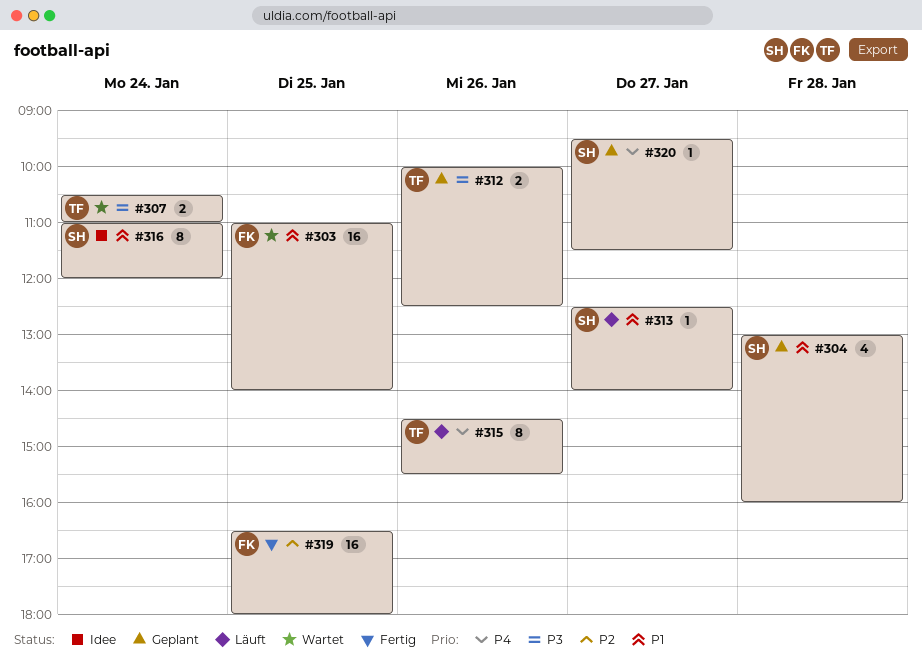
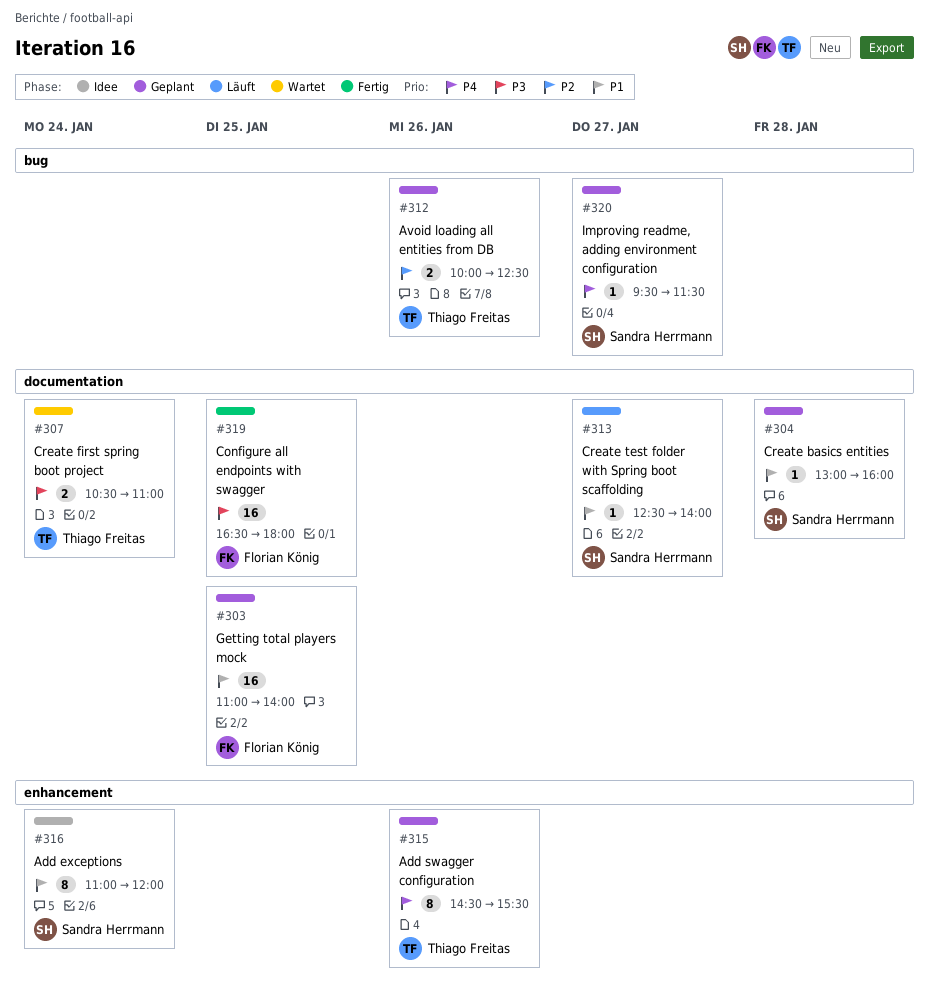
#303, status: Wartet -> Geplant
#304, estimate: 4 -> 1
#312, priority: P3 -> P2
#315, status: Läuft -> Geplant
#319, priority: P2 -> P3

